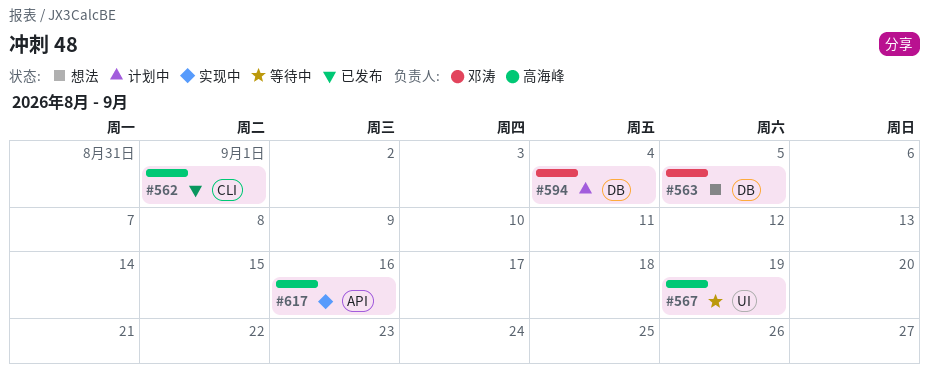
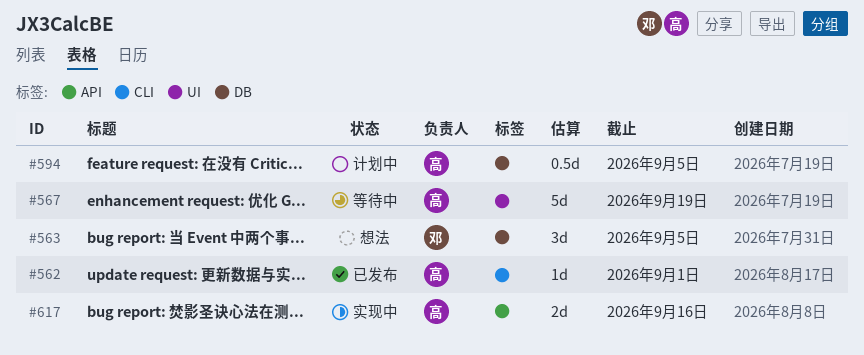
#594, owner: 邓涛 -> 高海峰
#594, due: Sep 4 -> Sep 5

